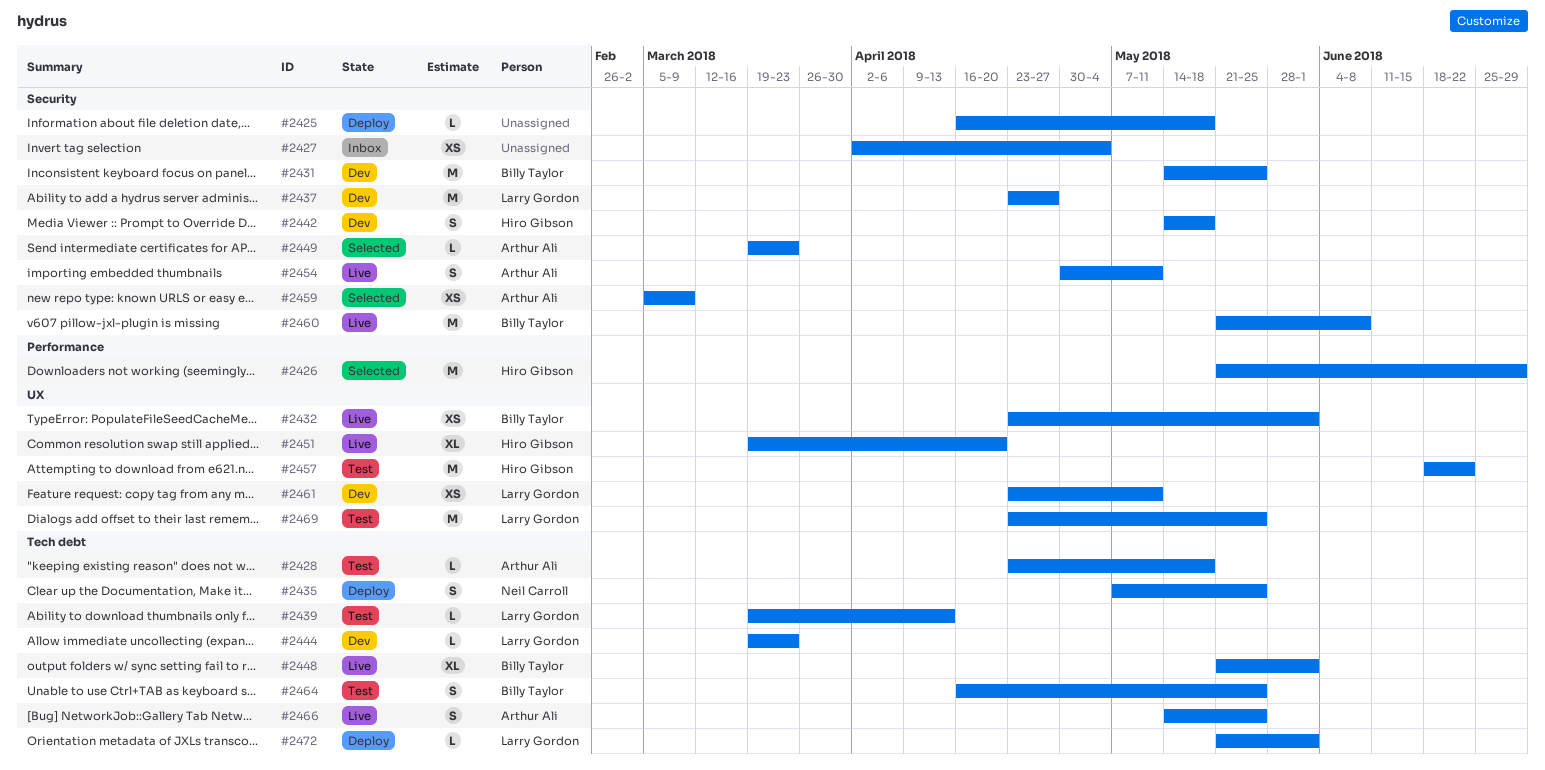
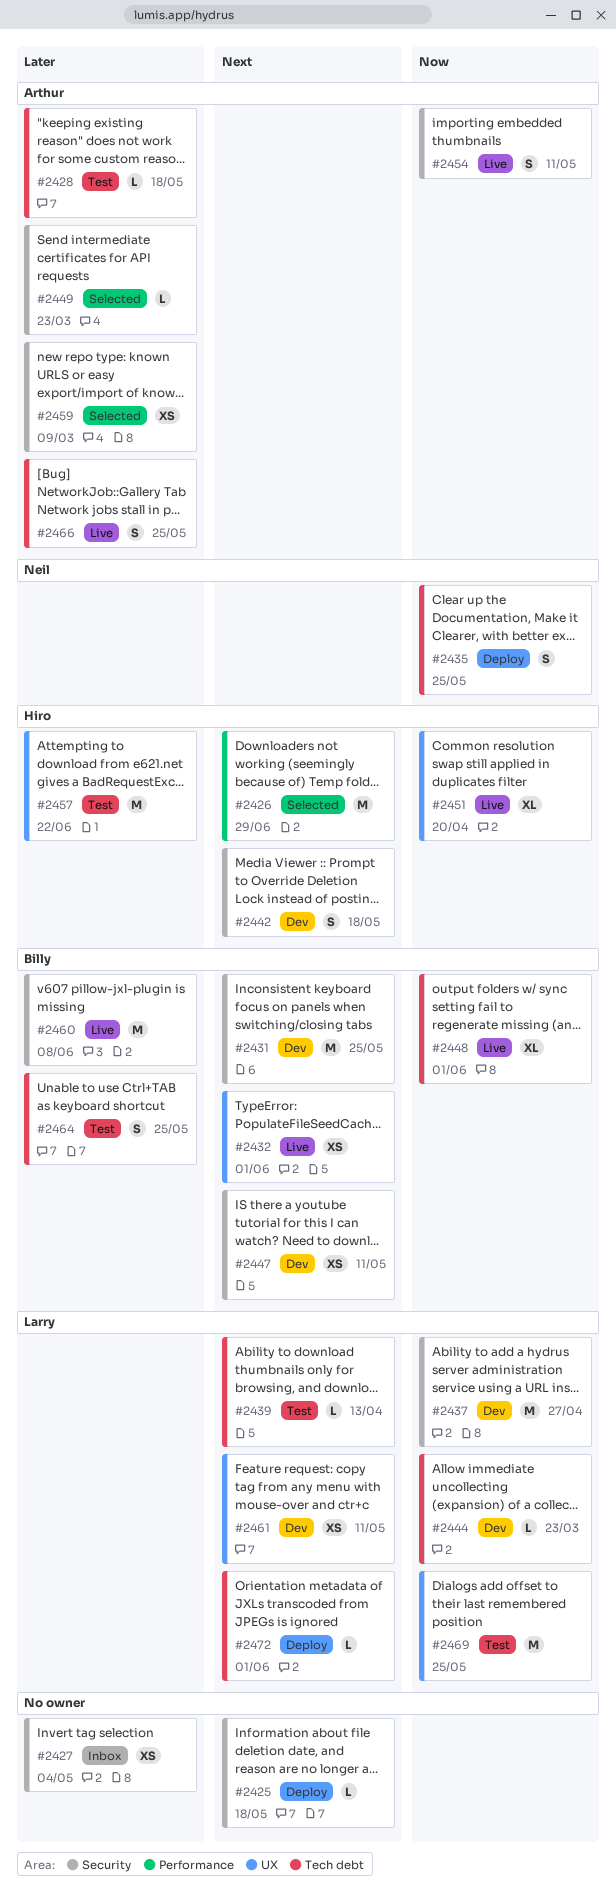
#2447: none -> present

